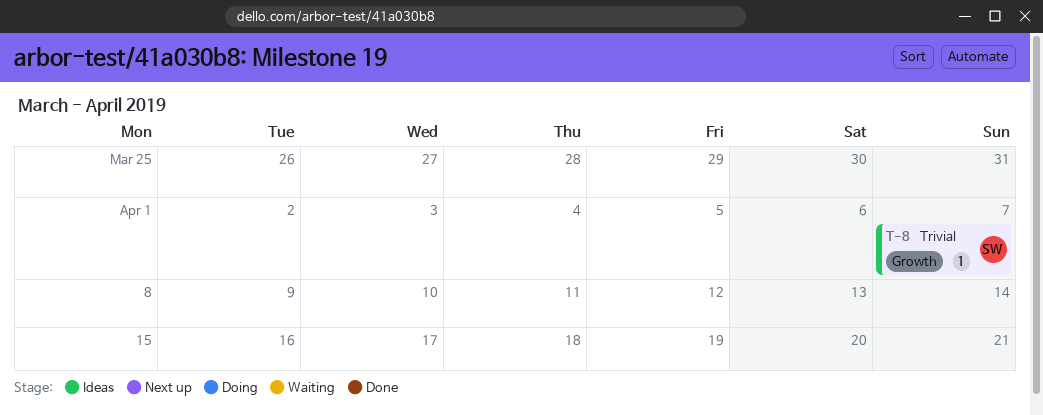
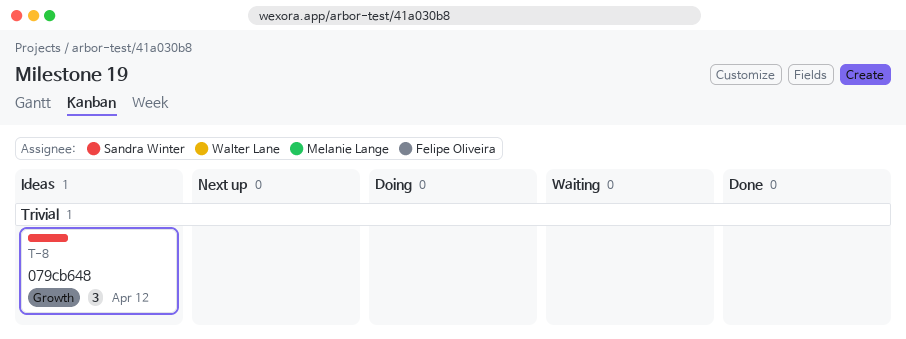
T-8, estimate: 1 -> 3
T-8, due: Apr 7 -> Apr 12

